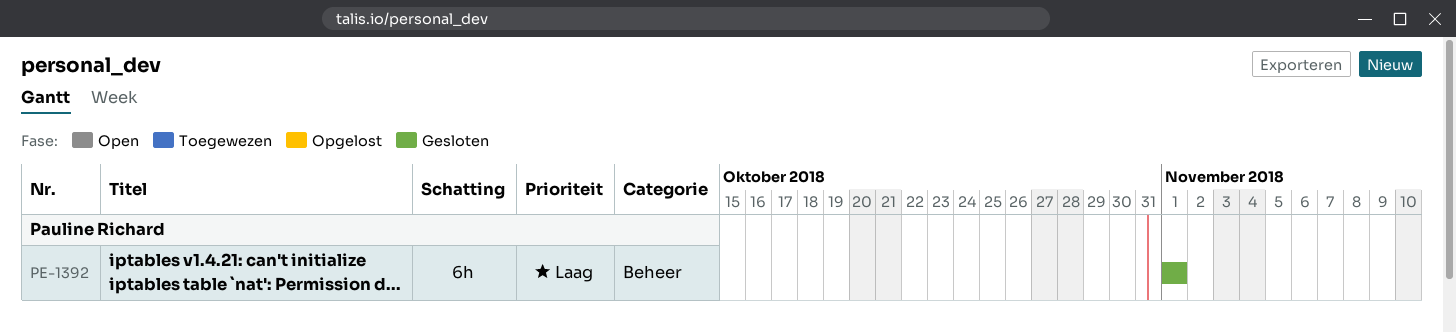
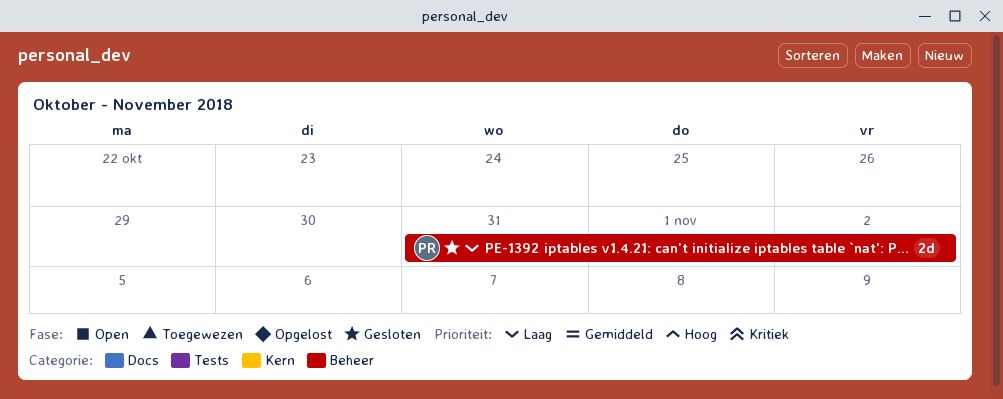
PE-1392, estimate: 6h -> 2d
PE-1392, start: Nov 1 -> Oct 31
PE-1392, due: Nov 1 -> Nov 2

